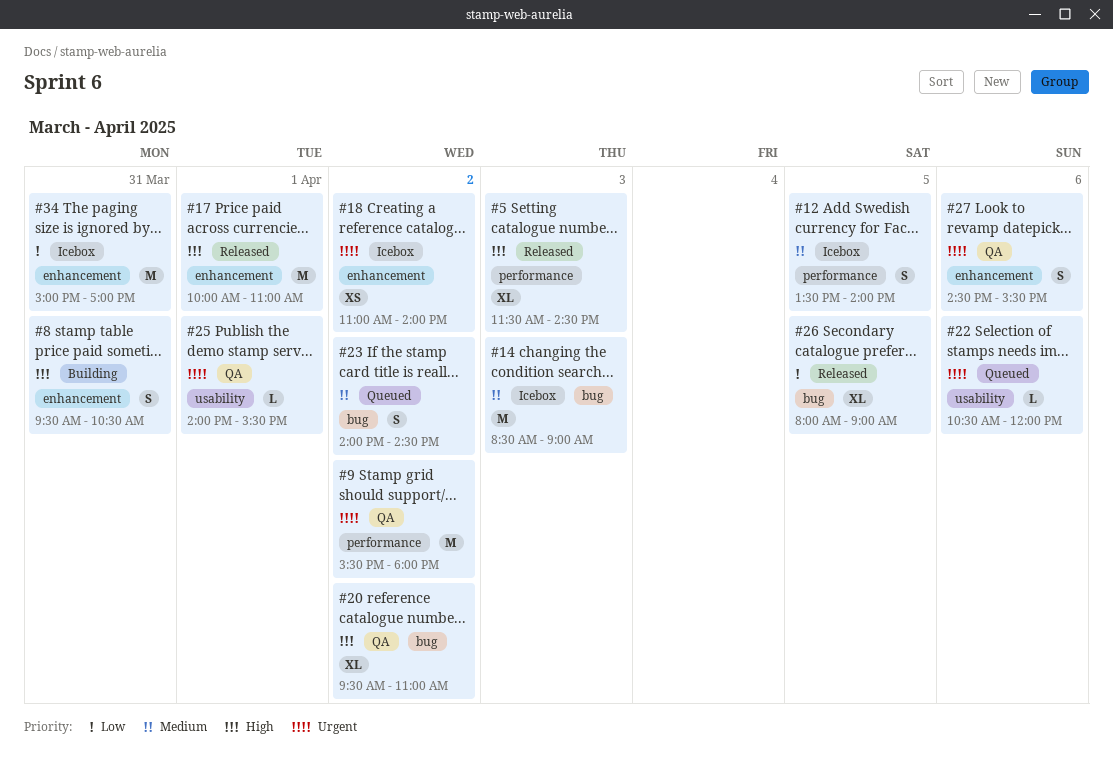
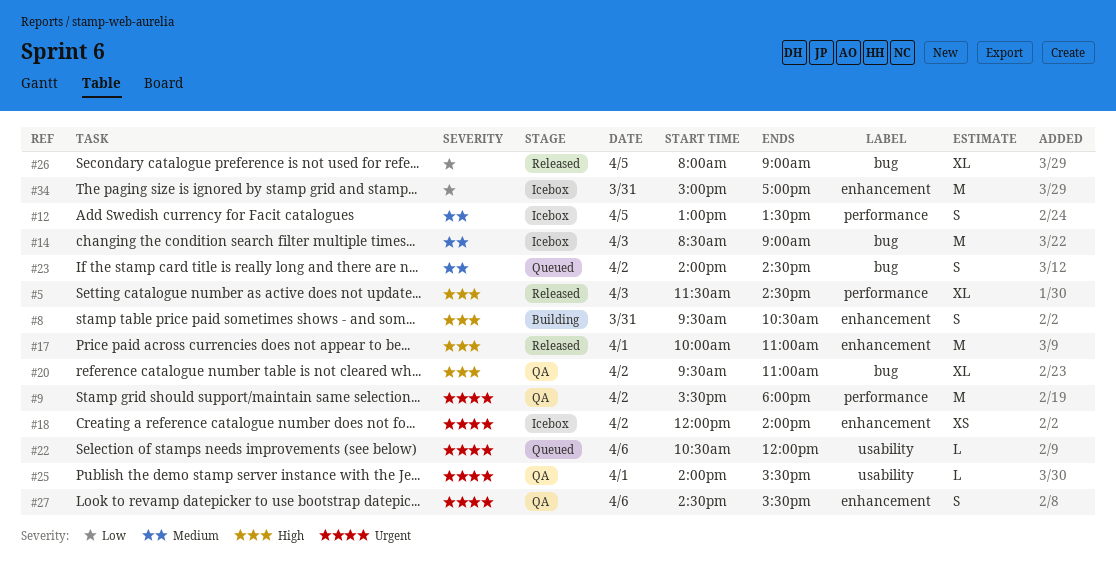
#12, begins: 13:30 -> 13:00
#12, ends: 14:00 -> 13:30
#18, begins: 11:00 -> 12:00

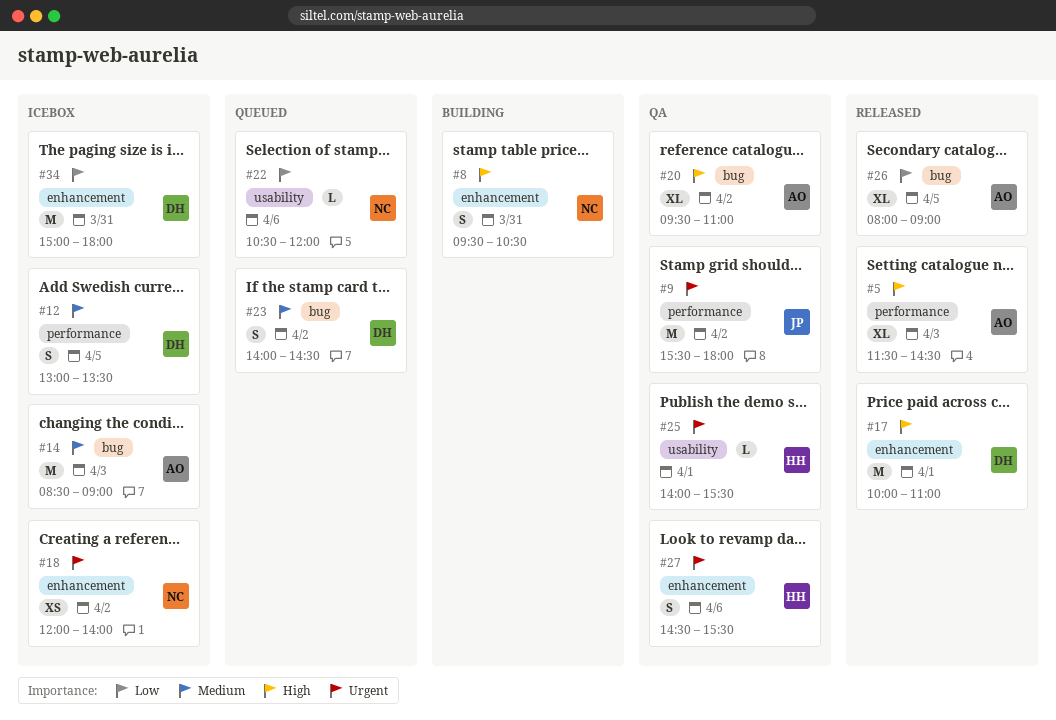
#22, priority: Urgent -> Low
#34, ends: 17:00 -> 18:00

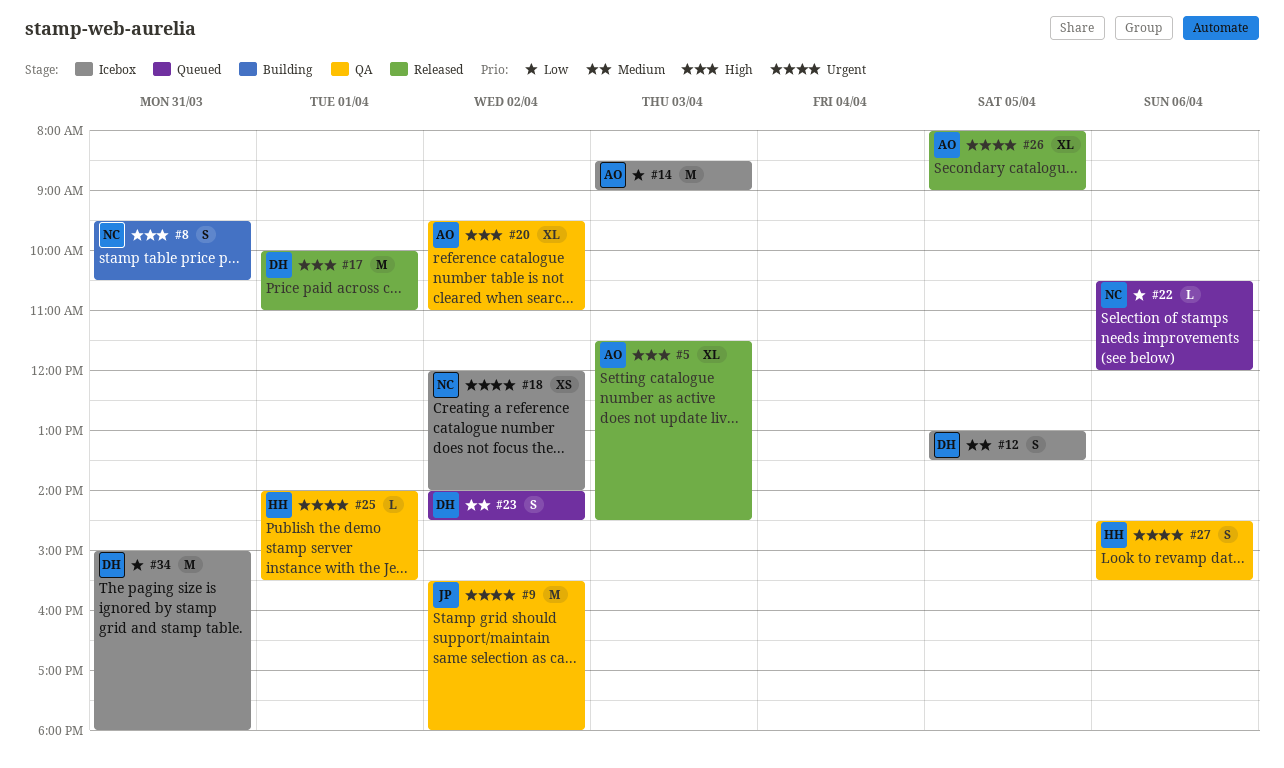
#14, priority: Medium -> Low
#26, priority: Low -> Urgent

